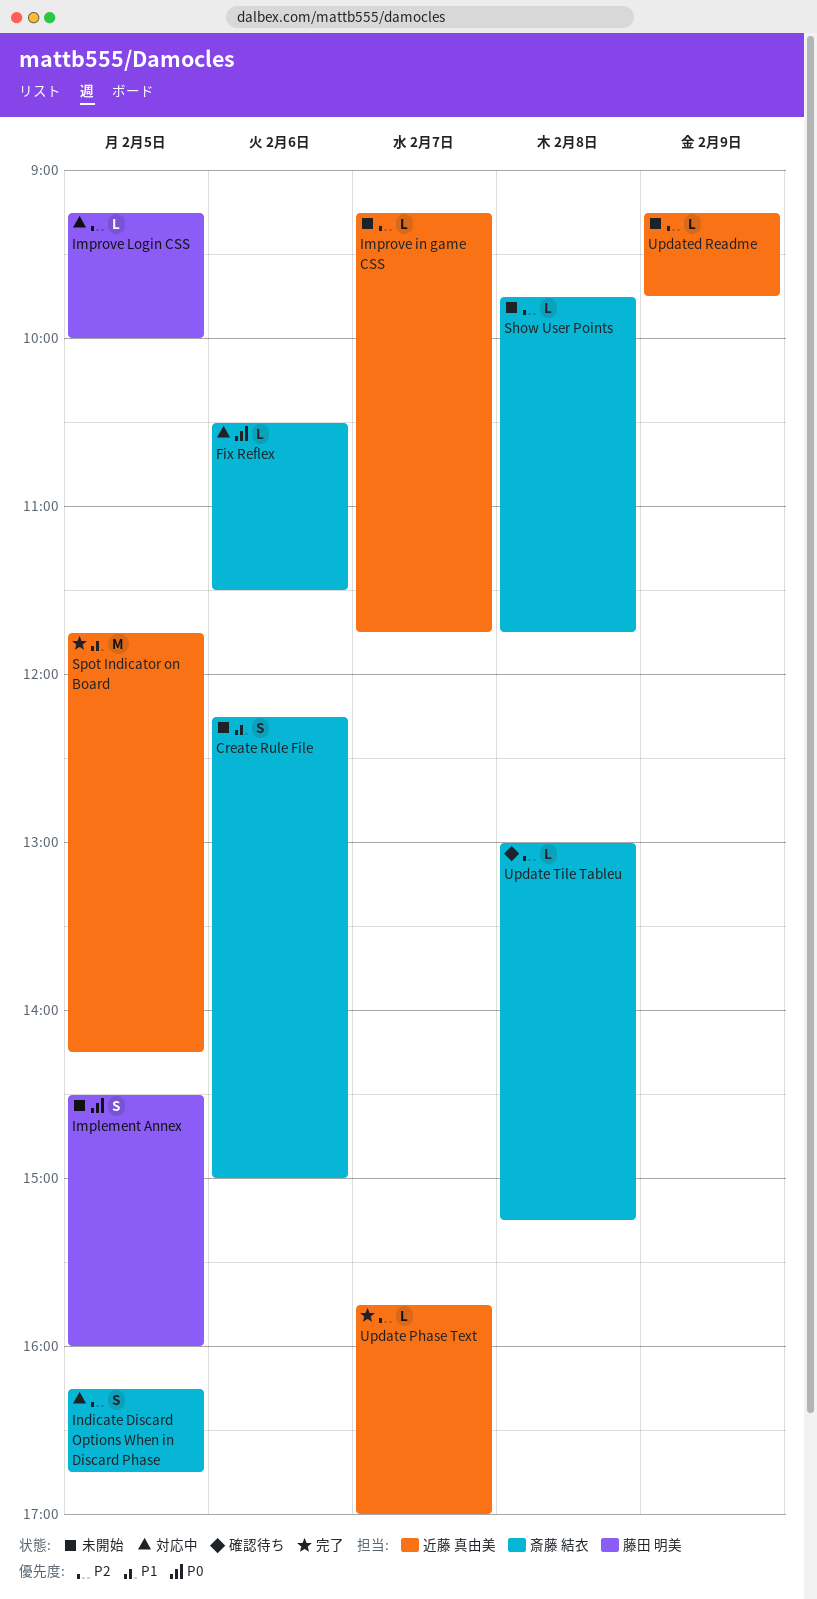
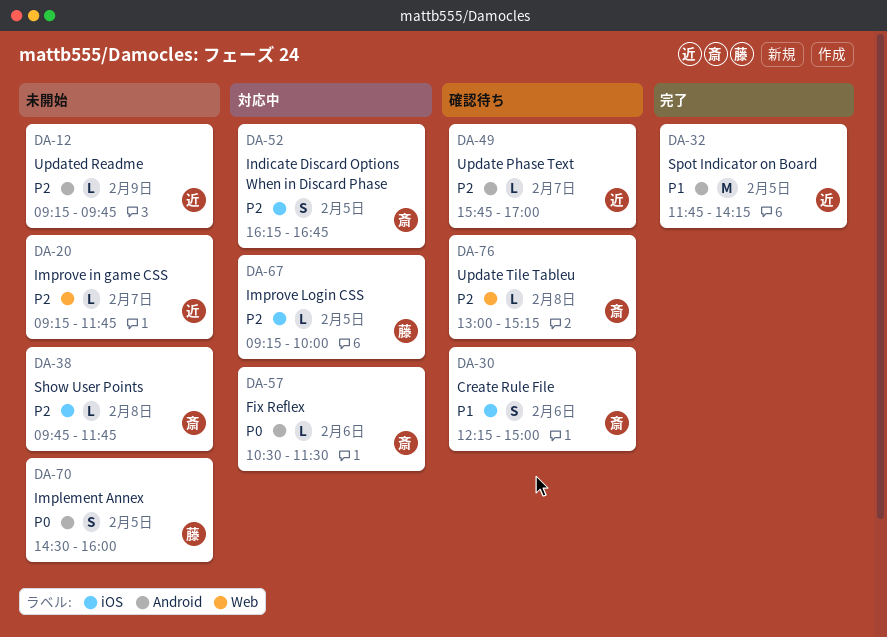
Create Rule File, status: 未開始 -> 確認待ち
Update Phase Text, status: 完了 -> 確認待ち

